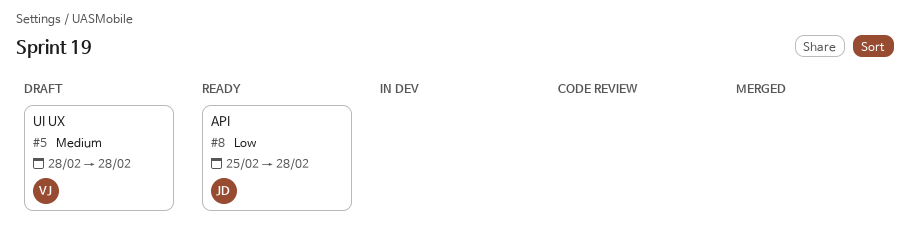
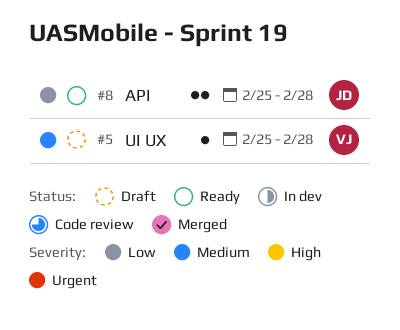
#5, start: Feb 28 -> Feb 25

